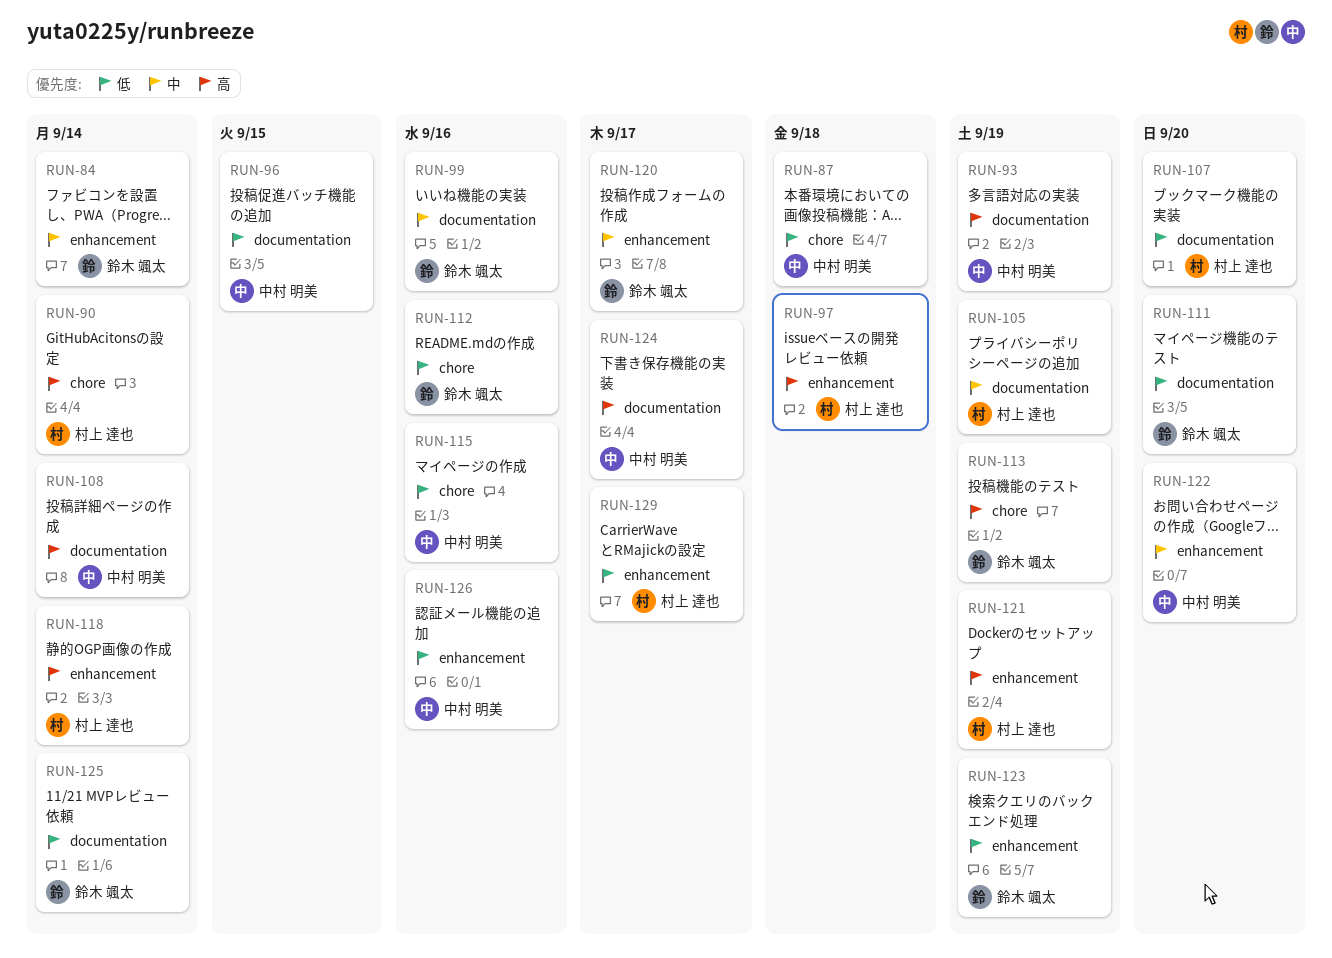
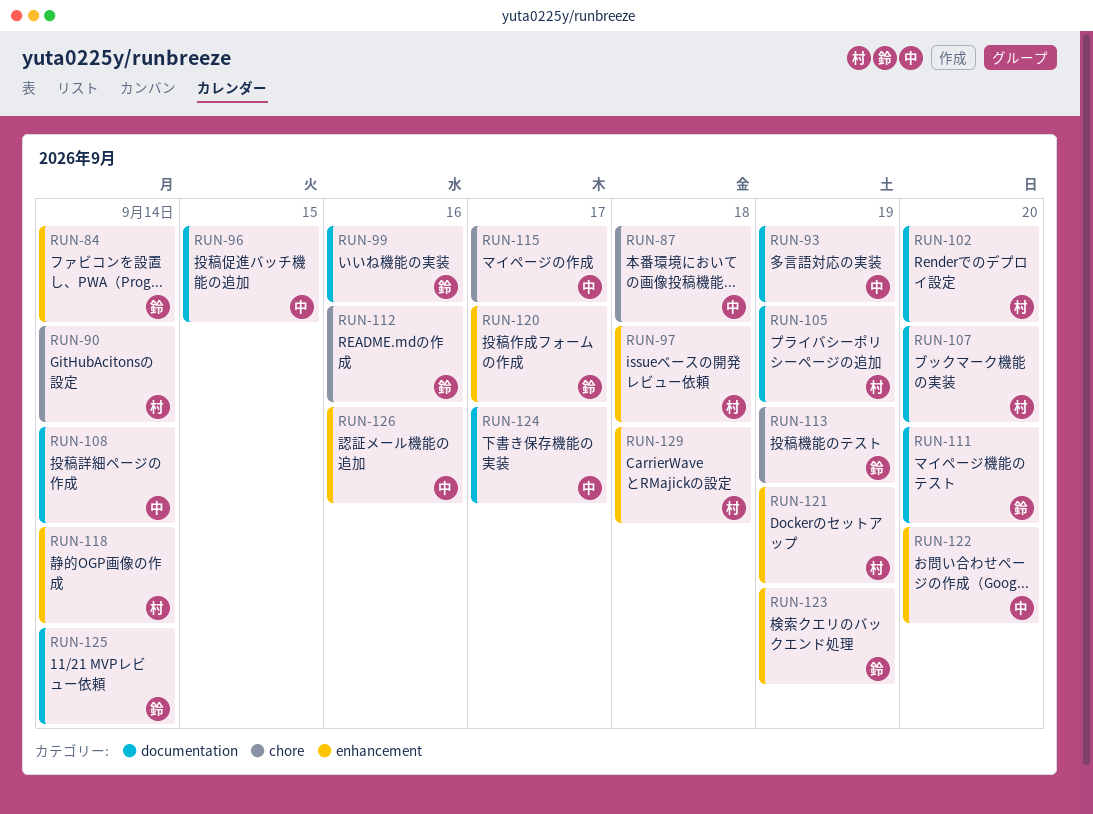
RUN-102: none -> present
RUN-115, due: Sep 16 -> Sep 17
RUN-129, due: Sep 17 -> Sep 18

